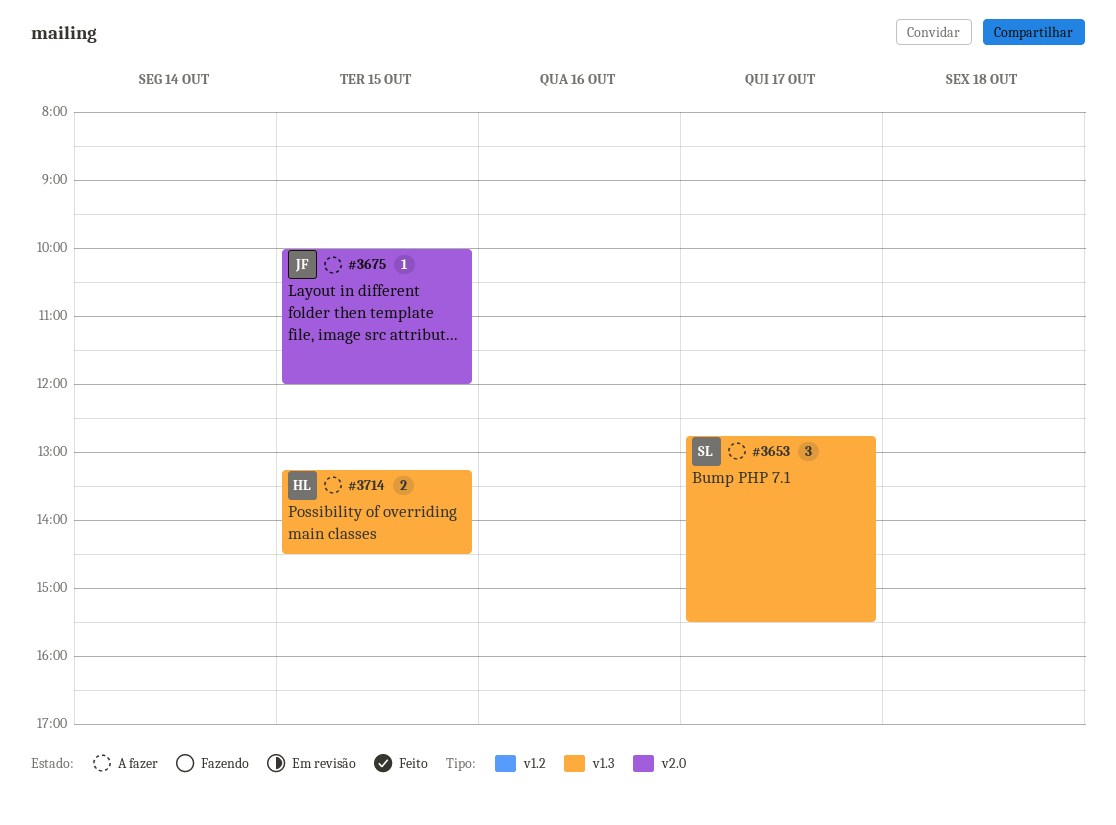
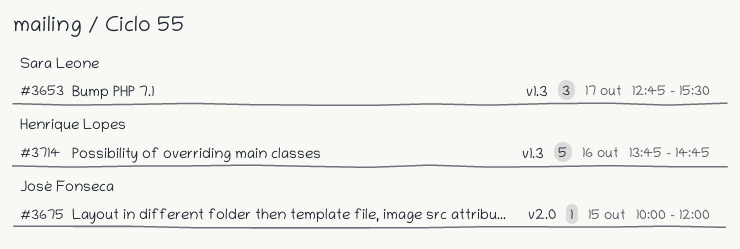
#3714, estimate: 2 -> 5
#3714, day: Oct 15 -> Oct 16
#3714, begins: 13:15 -> 13:45
#3714, ends: 14:30 -> 14:45

